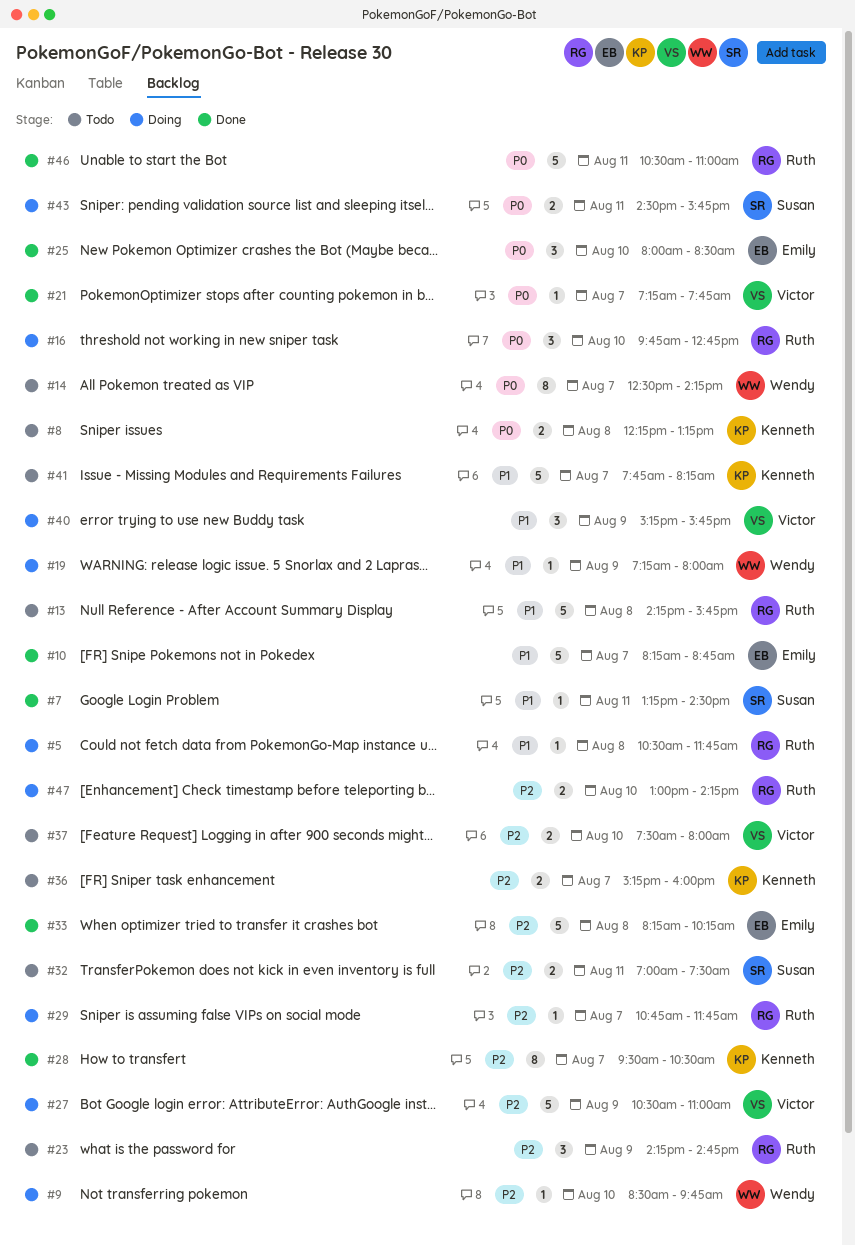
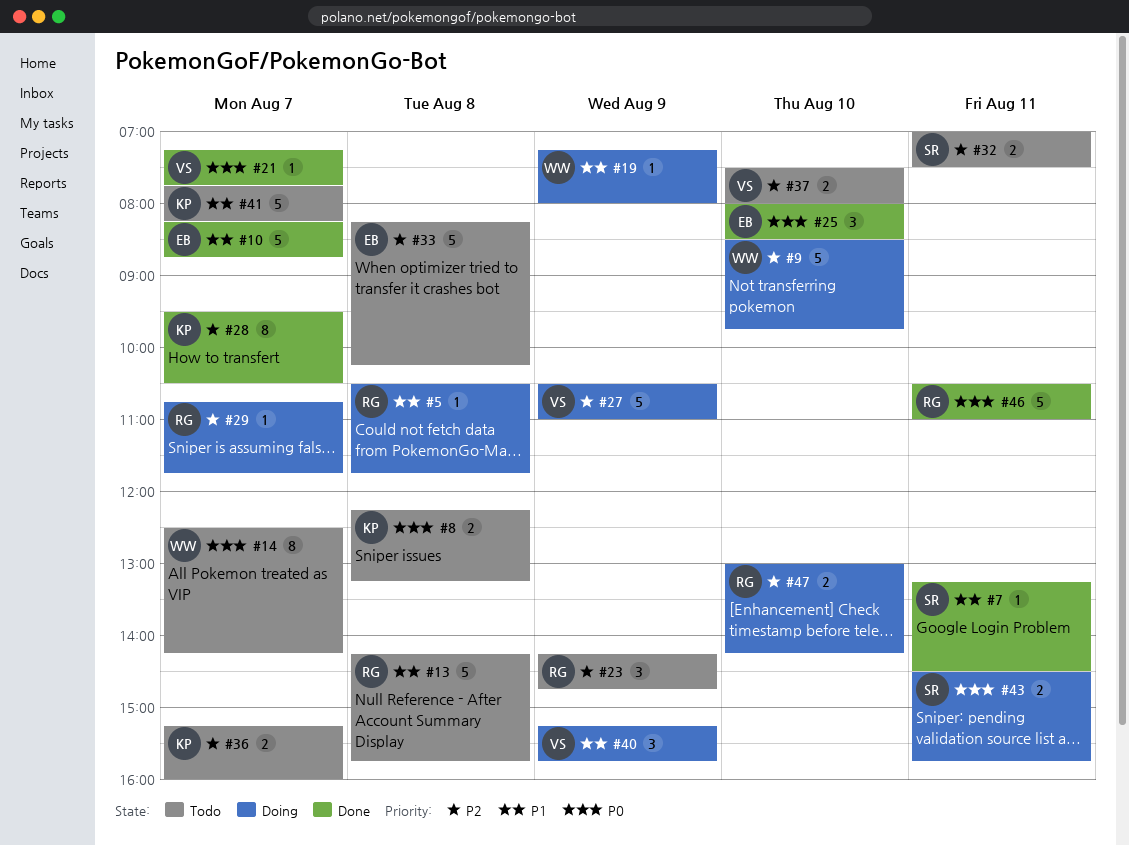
#9, estimate: 1 -> 5
#16: present -> none
#33, status: Done -> Todo

